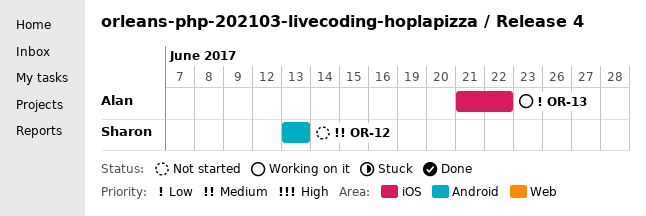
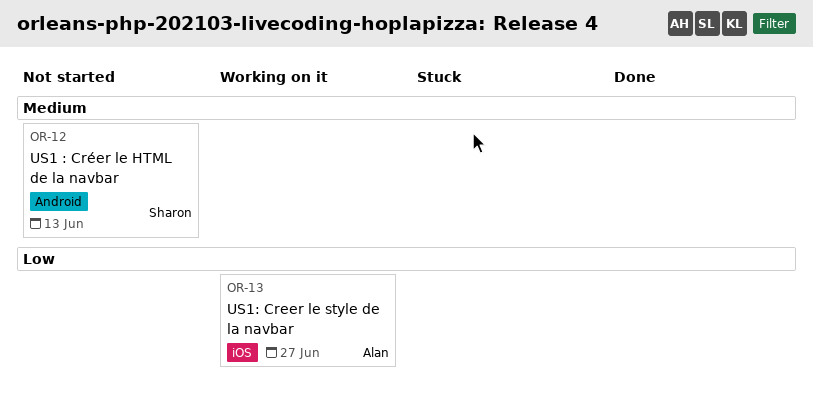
OR-13, due: Jun 22 -> Jun 27

